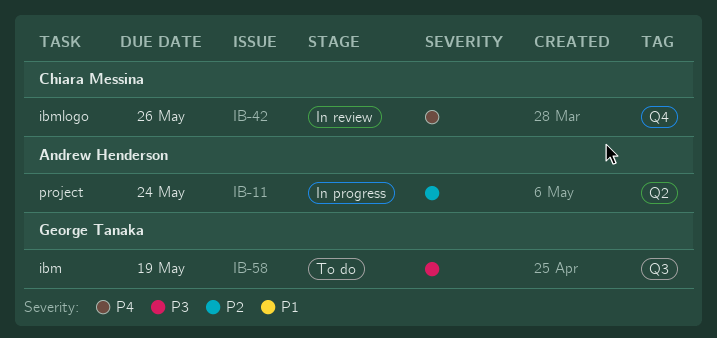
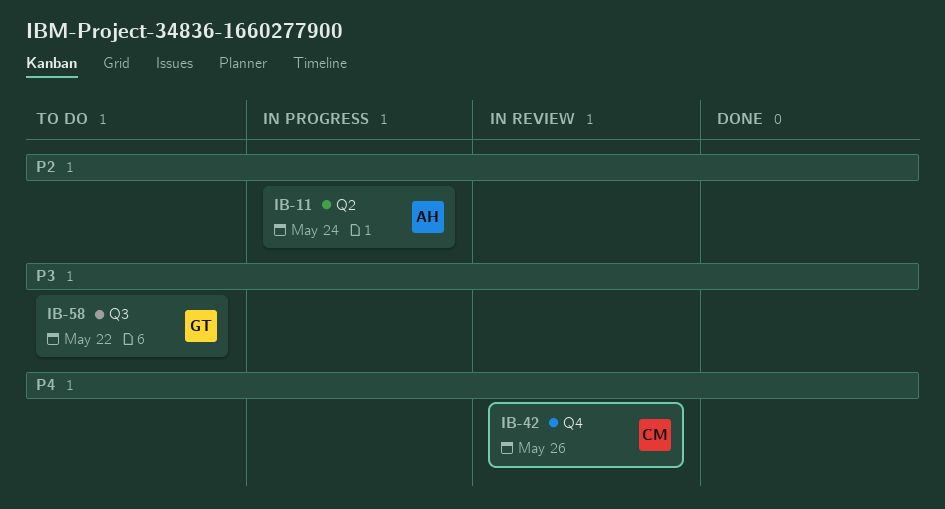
IB-58, due: May 19 -> May 22

